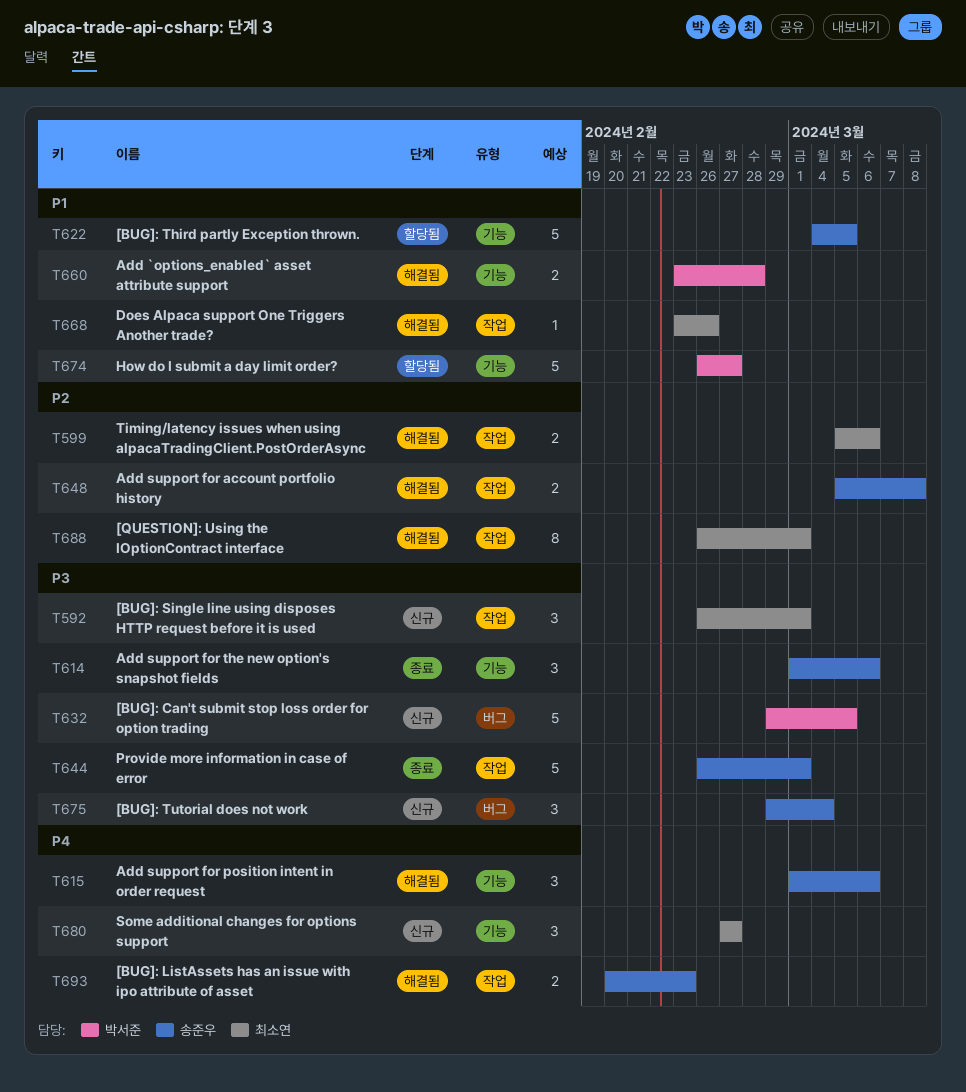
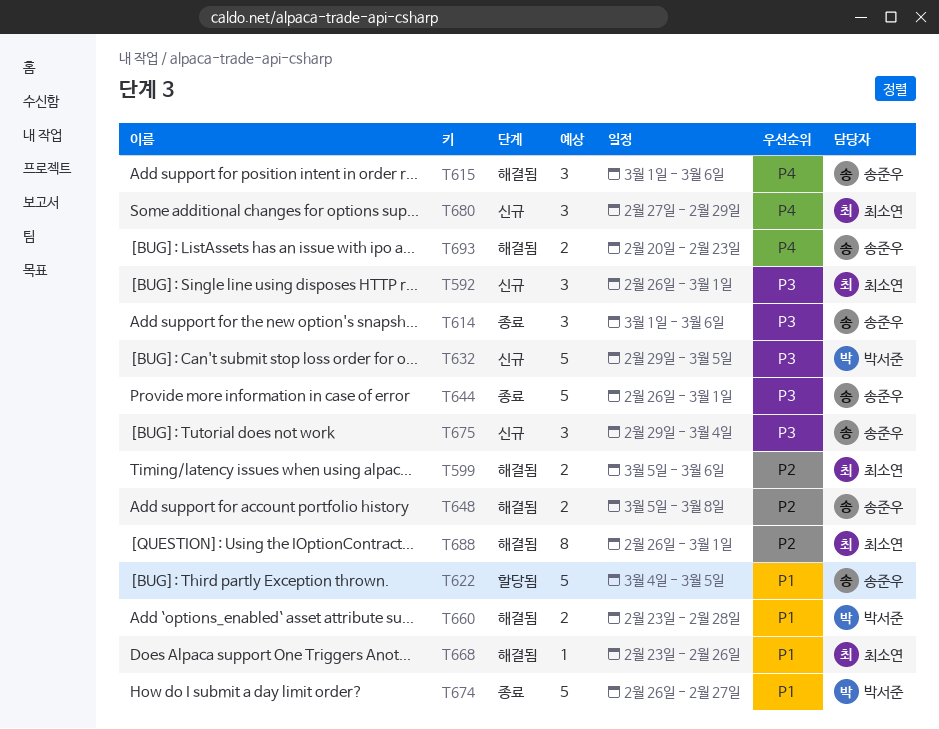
T674, status: 할당됨 -> 종료
T680, due: Feb 27 -> Feb 29

